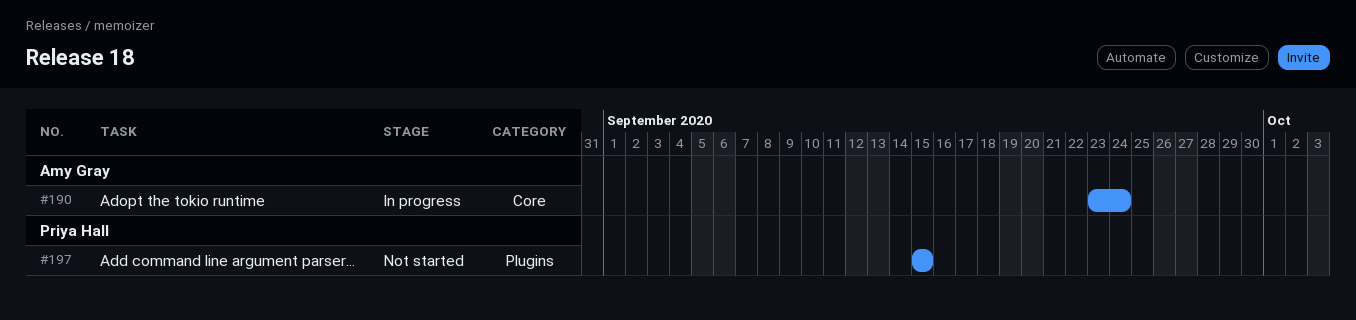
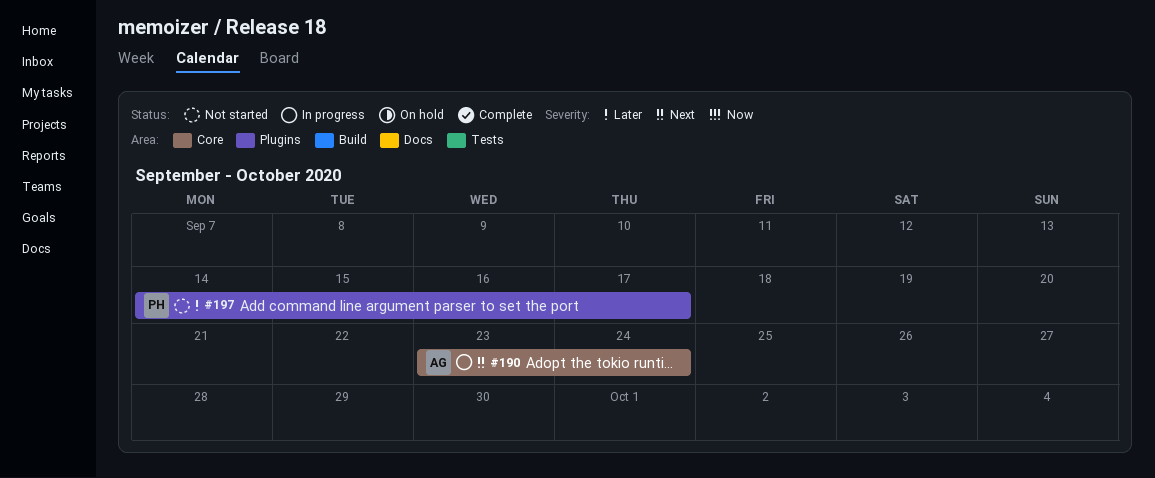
#197, start: Sep 15 -> Sep 14
#197, due: Sep 15 -> Sep 17

